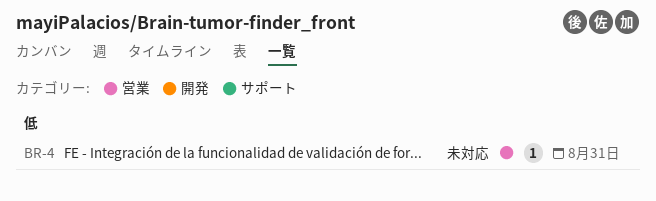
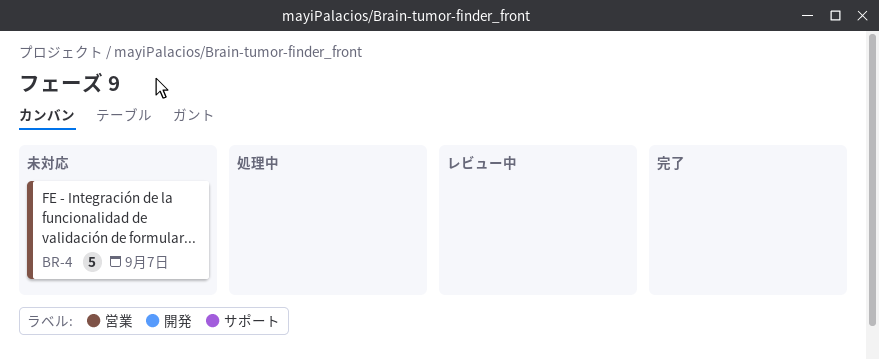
BR-4, estimate: 1 -> 5
BR-4, due: Aug 31 -> Sep 7

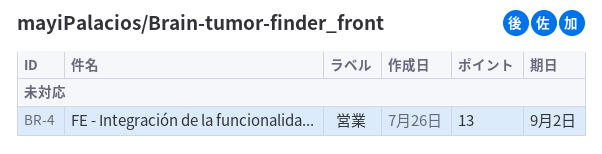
BR-4, estimate: 5 -> 13
BR-4, due: Sep 7 -> Sep 2

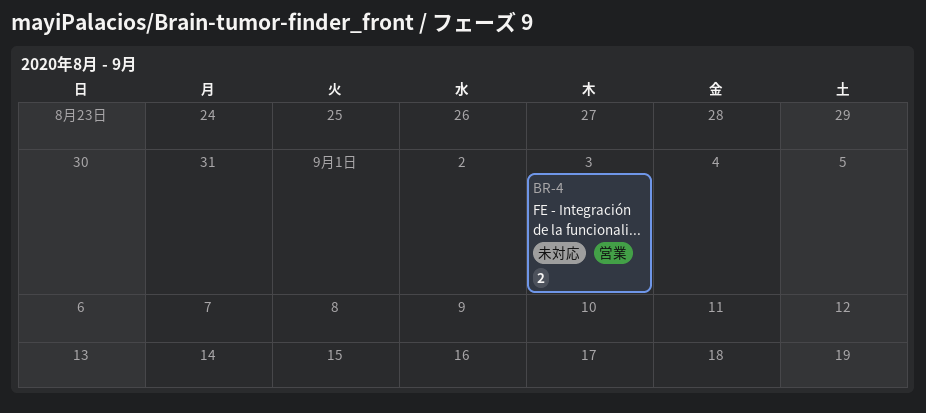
BR-4, estimate: 13 -> 2
BR-4, due: Sep 2 -> Sep 3

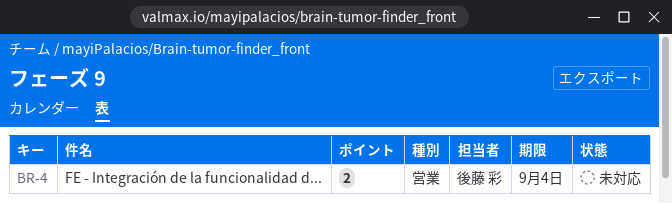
BR-4, due: Sep 3 -> Sep 4

